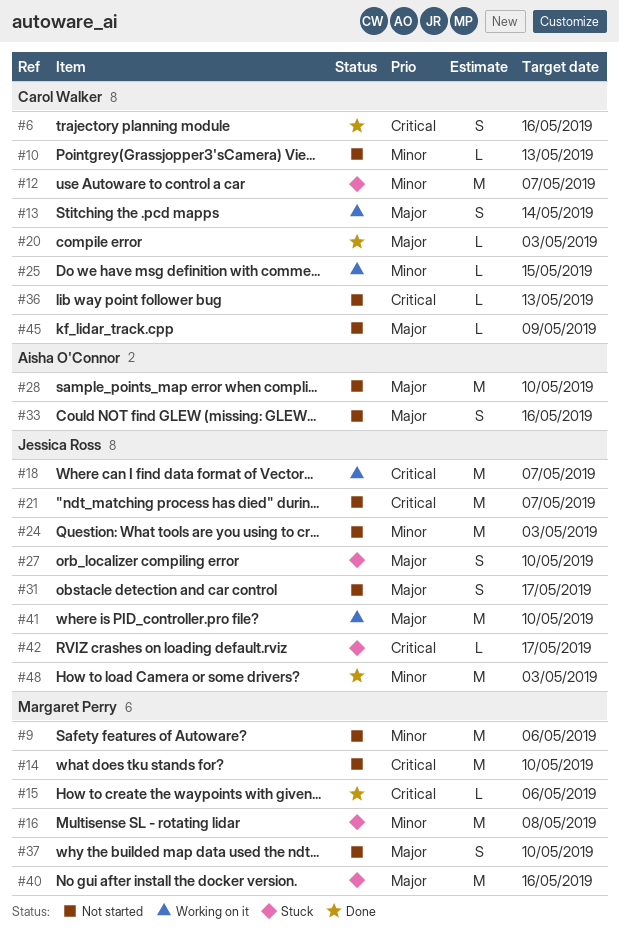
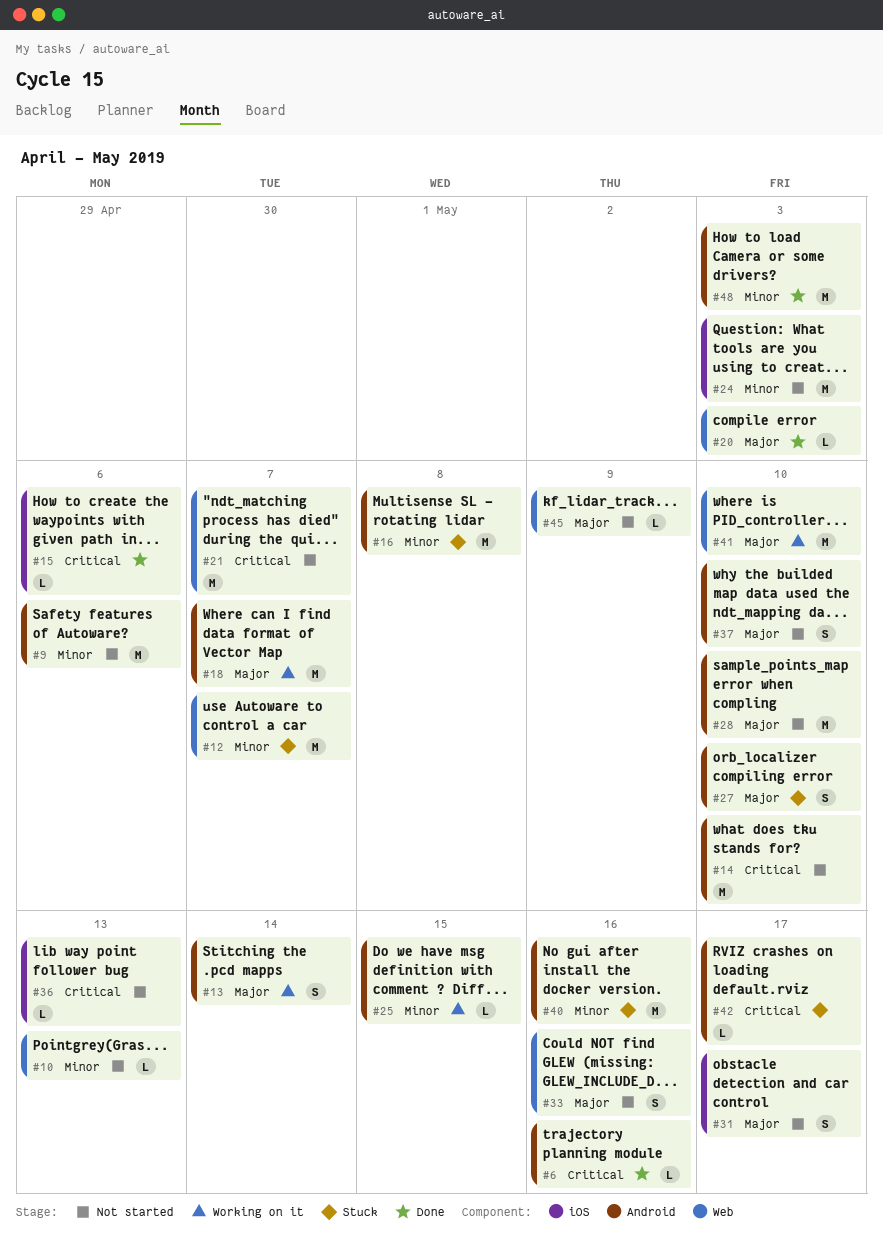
#6, estimate: S -> L
#18, priority: Critical -> Major
#40, priority: Major -> Minor

